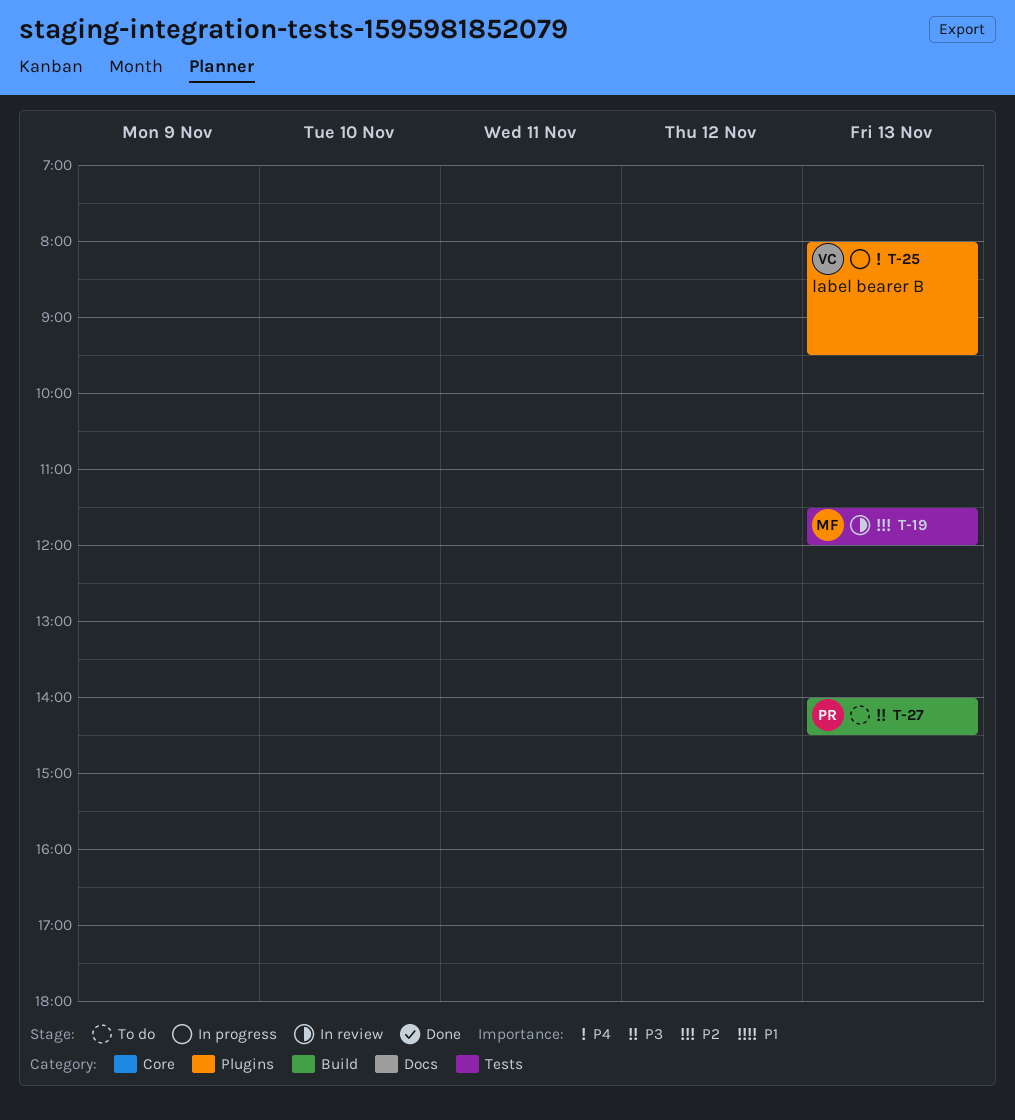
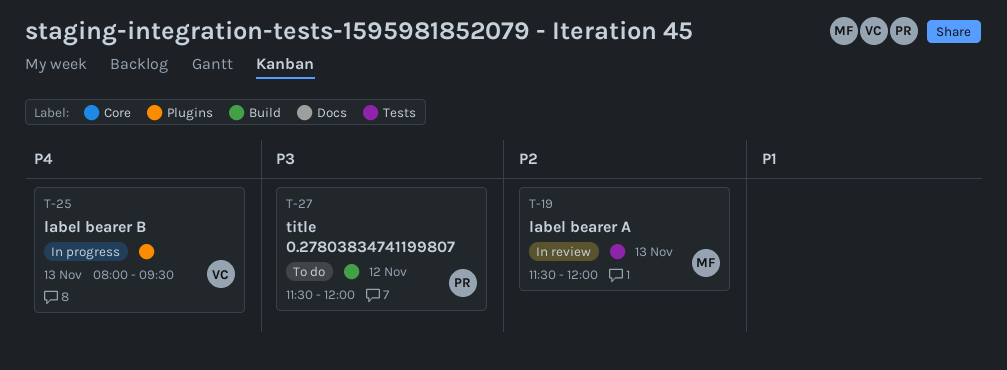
T-27, day: Nov 13 -> Nov 12
T-27, begins: 14:00 -> 11:30
T-27, ends: 14:30 -> 12:00

